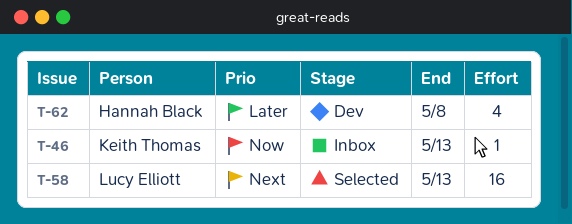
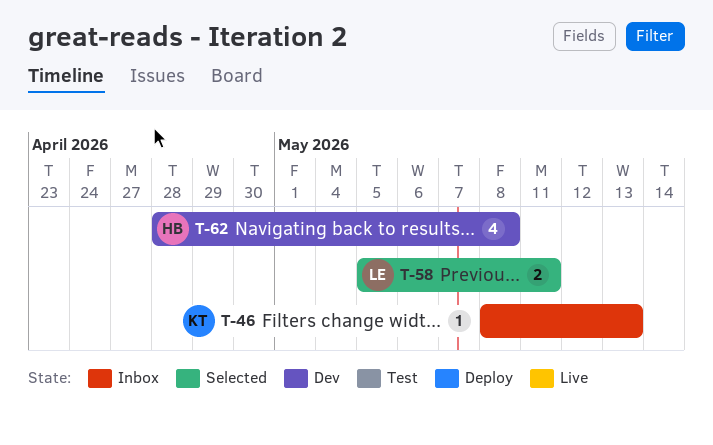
T-58, estimate: 16 -> 2
T-58, due: May 13 -> May 11

